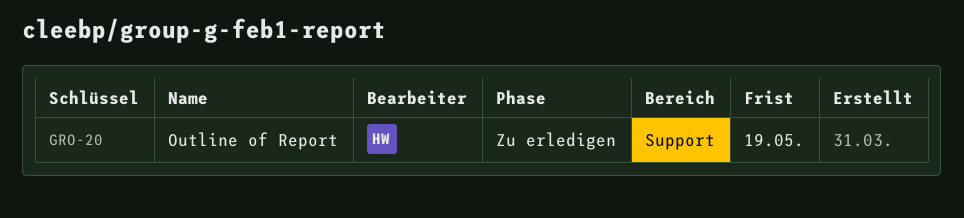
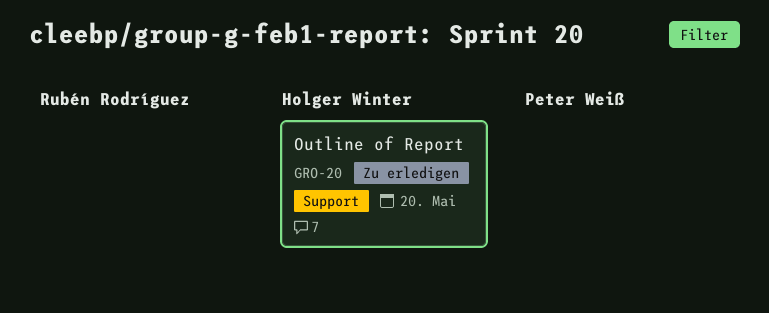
GRO-20, due: May 19 -> May 20

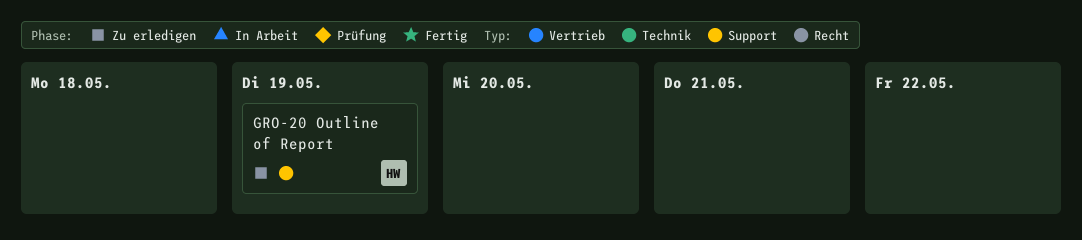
GRO-20, due: May 20 -> May 19

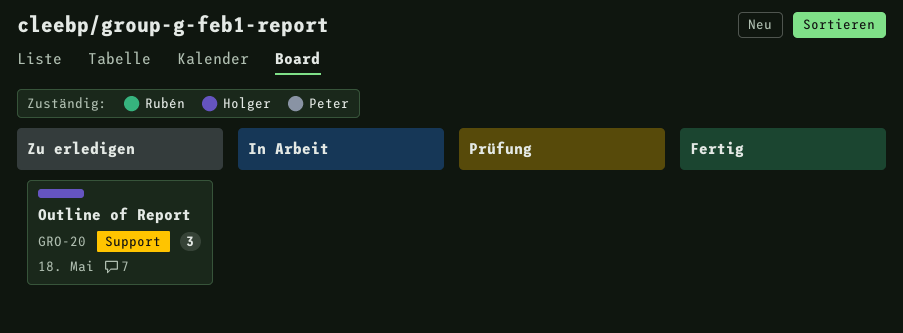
GRO-20, due: May 19 -> May 18

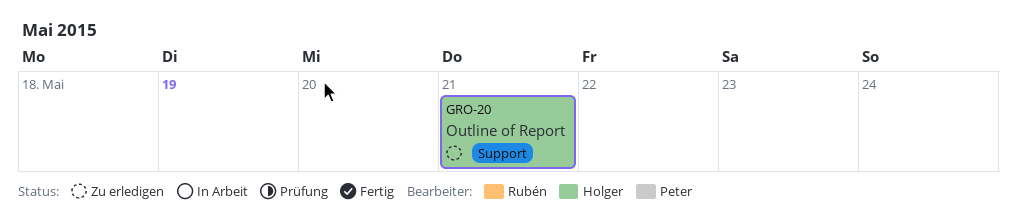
GRO-20, due: May 18 -> May 21

